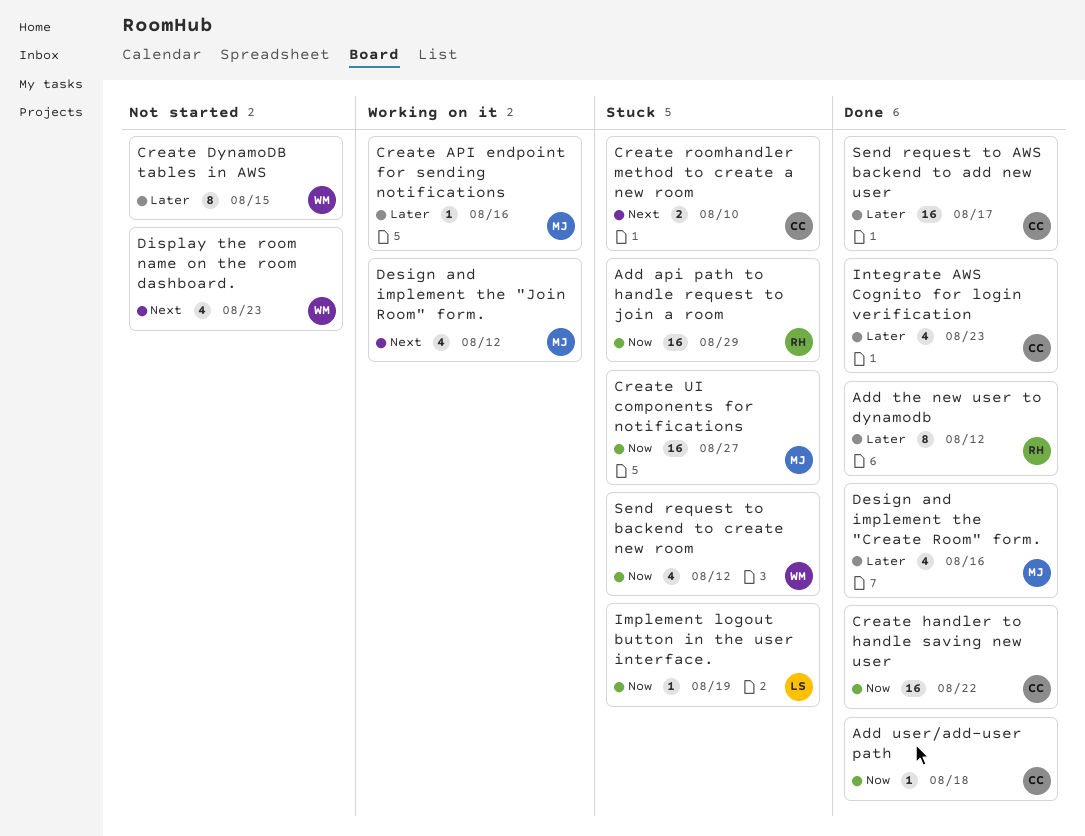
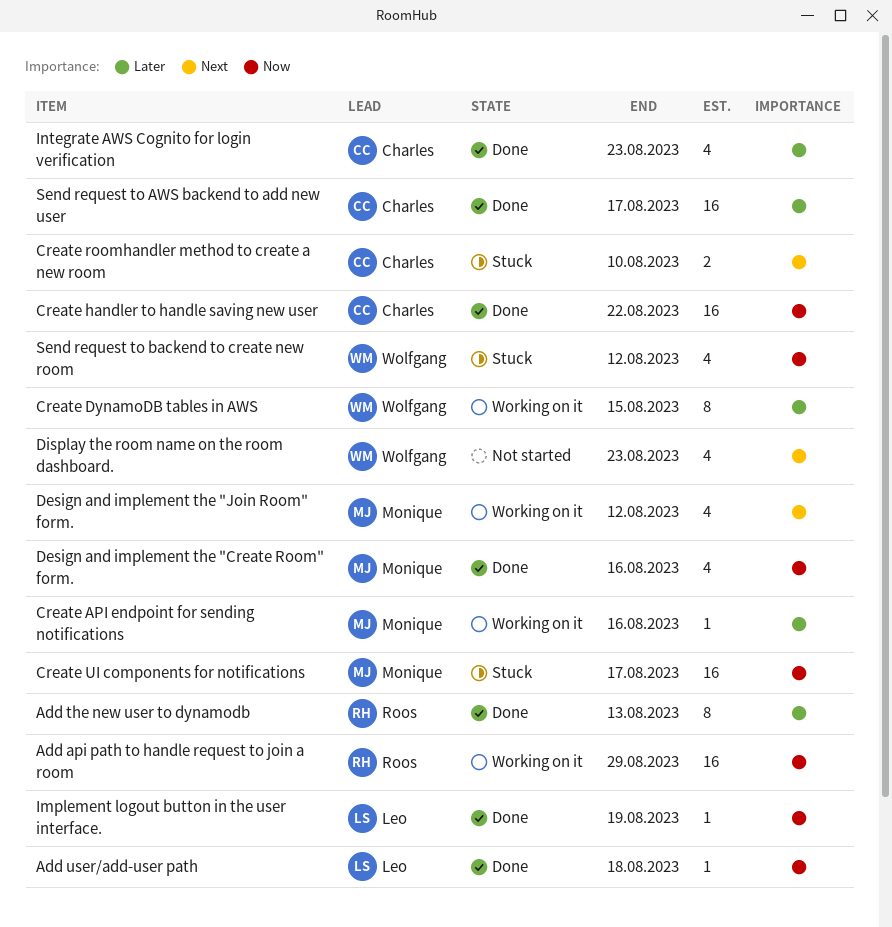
Add api path to handle request to join a room, status: Stuck -> Working on it
Add the new user to dynamodb, due: Aug 12 -> Aug 13
Add user/add-user path, owner: Charles -> Leo
Create DynamoDB tables in AWS, status: Not started -> Working on it
Create UI components for notifications, due: Aug 27 -> Aug 17
Design and implement the "Create Room" form., priority: Later -> Now
Implement logout button in the user interface., status: Stuck -> Done

